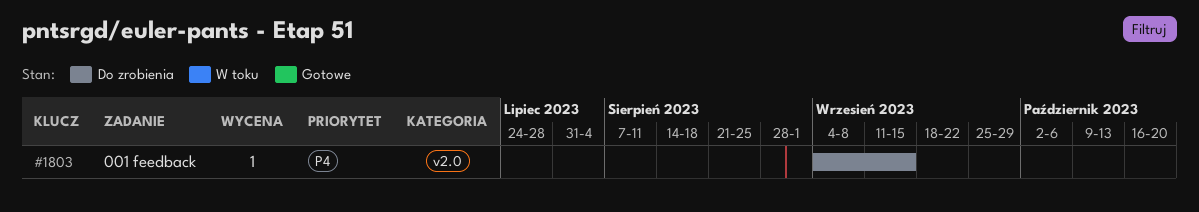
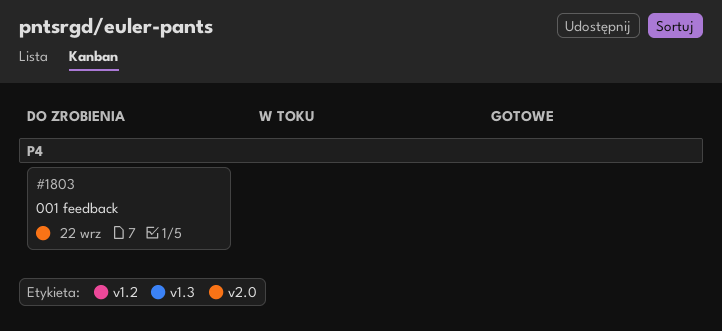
#1803, due: Sep 15 -> Sep 22

